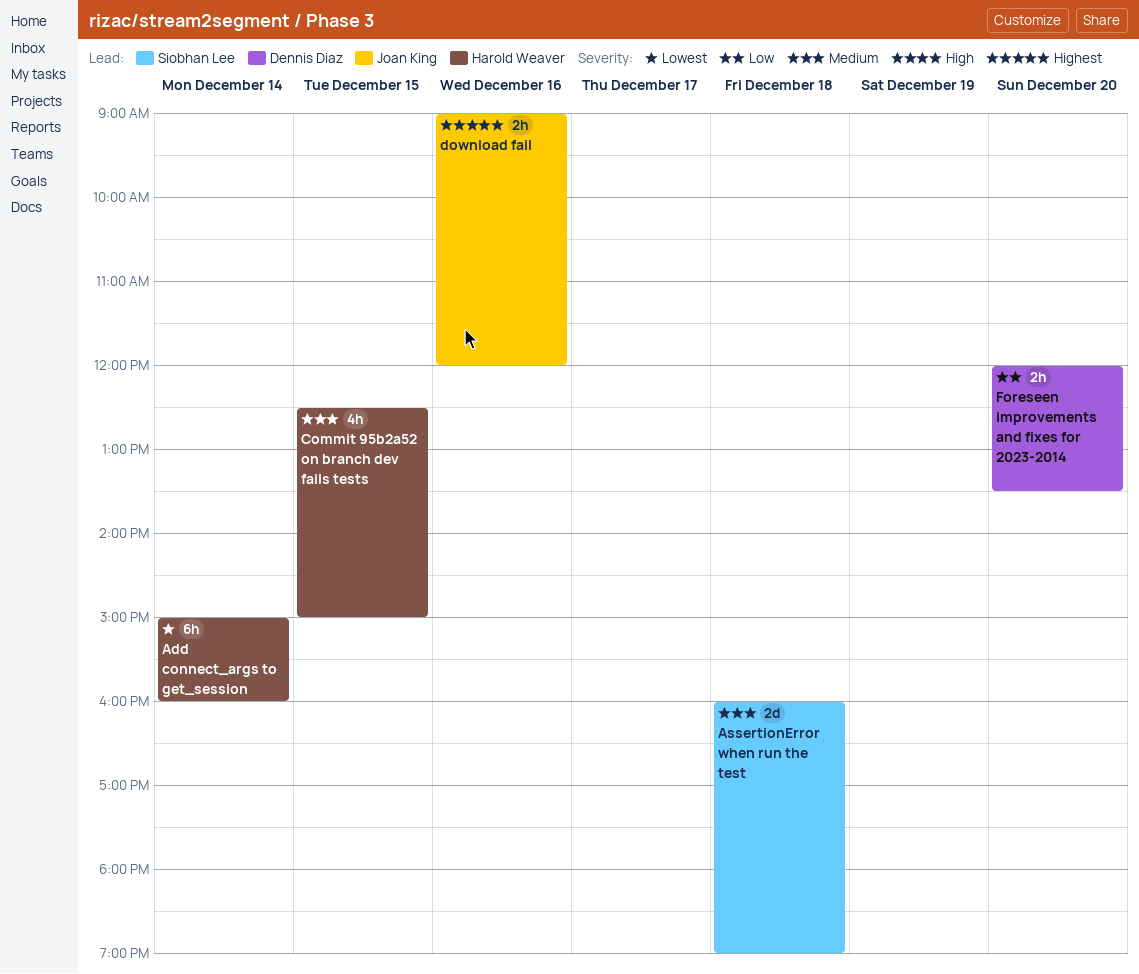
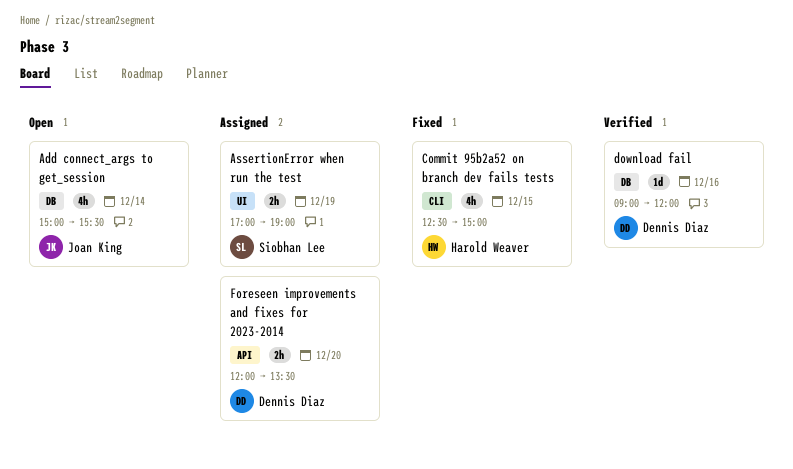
Add connect_args to get_session, owner: Harold Weaver -> Joan King
Add connect_args to get_session, estimate: 6h -> 4h
Add connect_args to get_session, ends: 16:00 -> 15:30
AssertionError when run the test, estimate: 2d -> 2h
AssertionError when run the test, day: Dec 18 -> Dec 19
AssertionError when run the test, begins: 16:00 -> 17:00
download fail, owner: Joan King -> Dennis Diaz
download fail, estimate: 2h -> 1d

